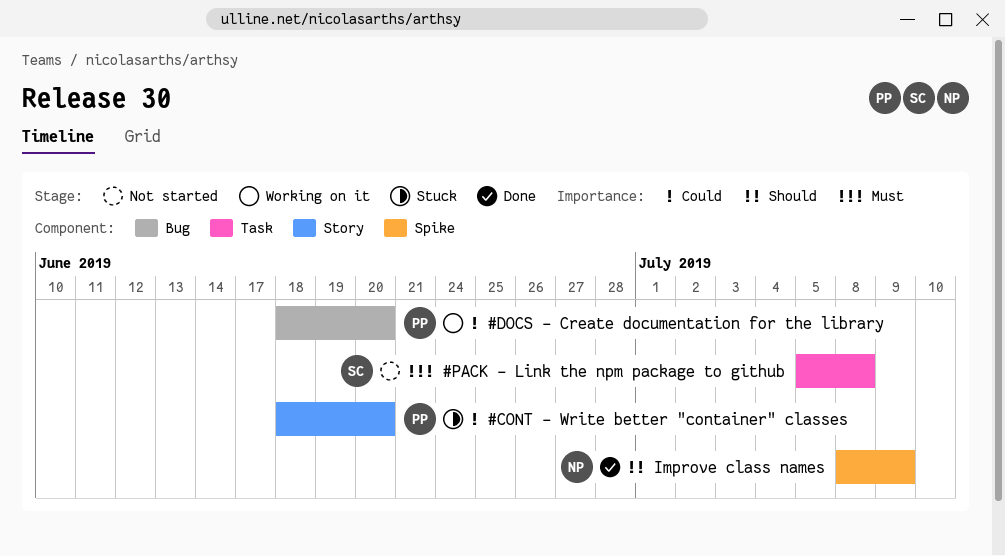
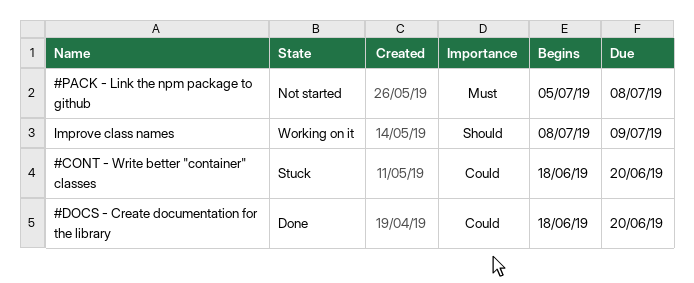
#DOCS - Create documentation for the library, status: Working on it -> Done
Improve class names, status: Done -> Working on it

